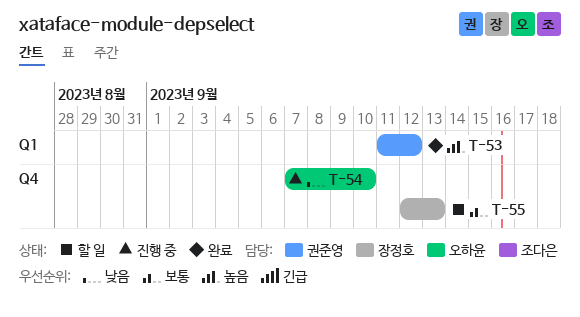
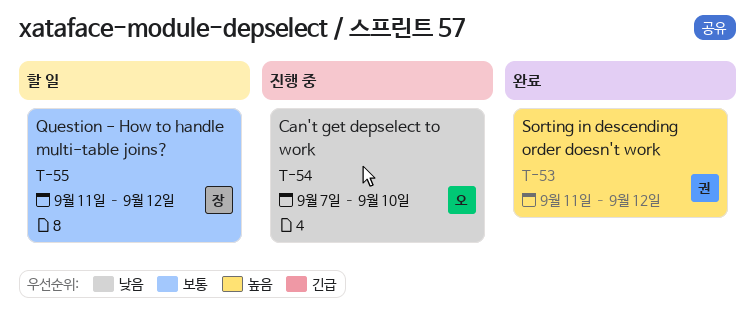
T-55, start: Sep 12 -> Sep 11
T-55, due: Sep 13 -> Sep 12

